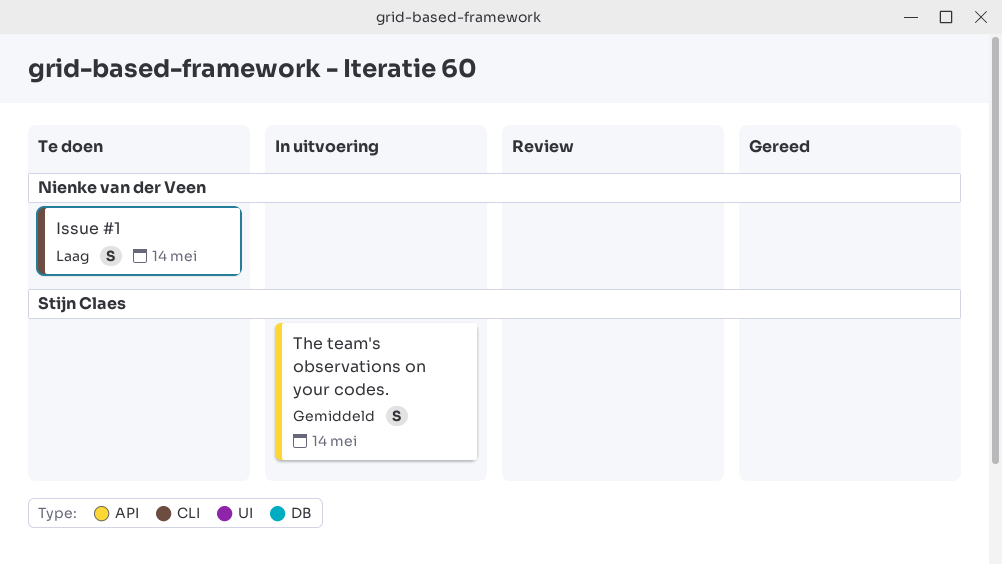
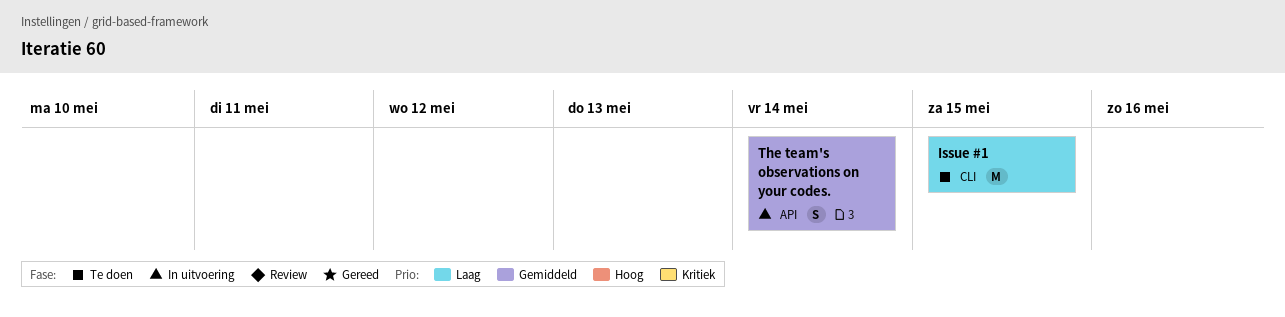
Issue #1, estimate: S -> M
Issue #1, due: May 14 -> May 15

